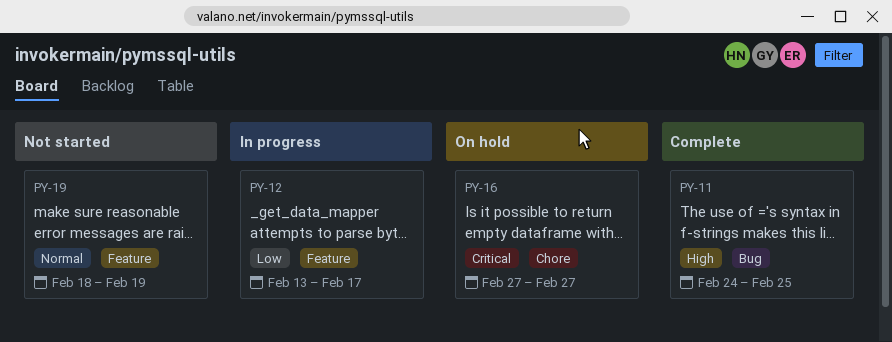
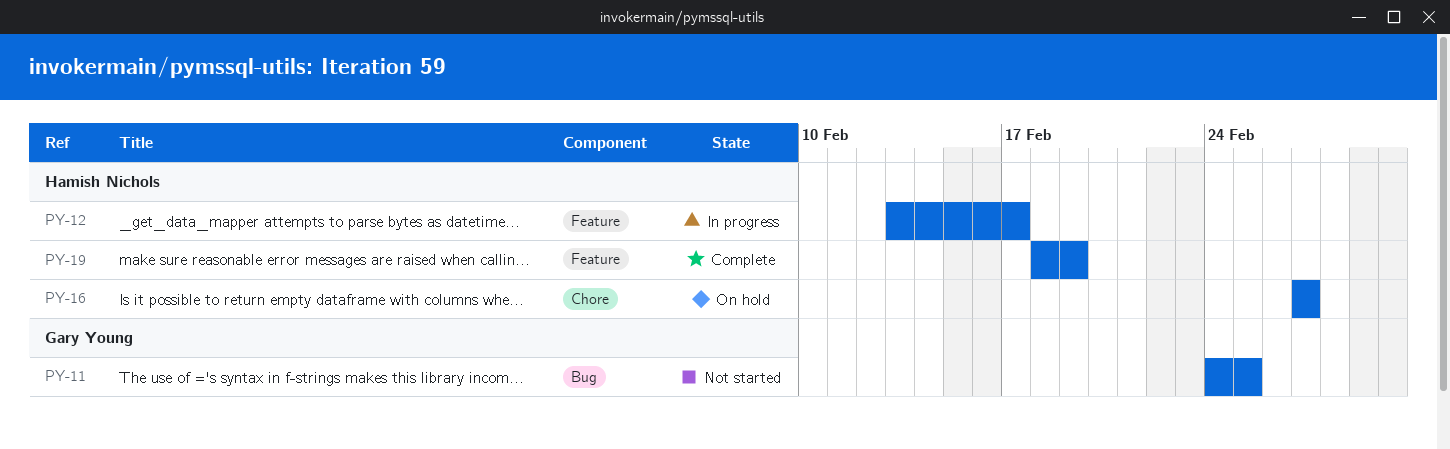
PY-11, status: Complete -> Not started
PY-19, status: Not started -> Complete

